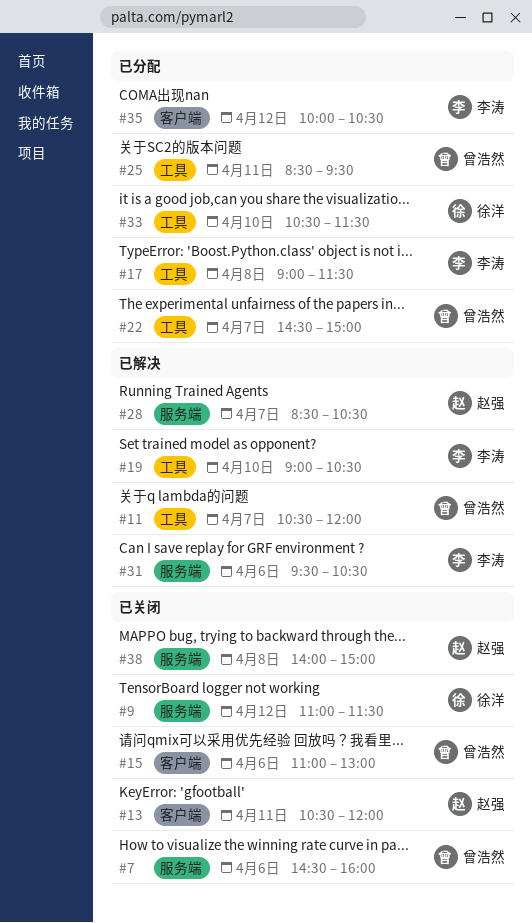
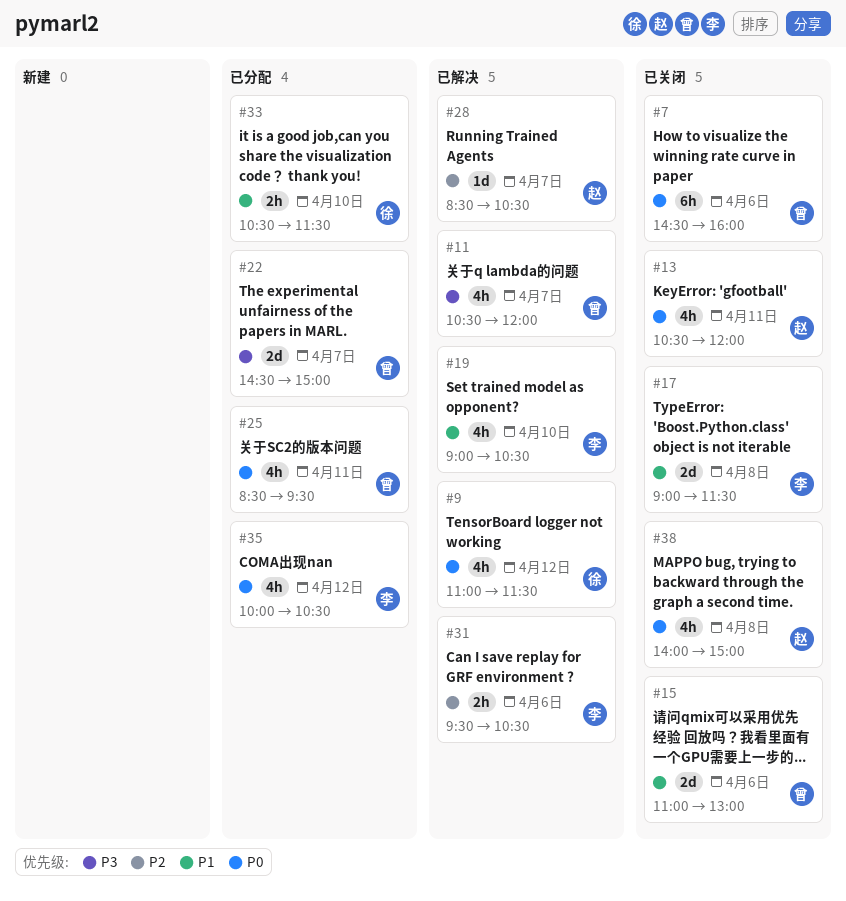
#9, status: 已关闭 -> 已解决
#17, status: 已分配 -> 已关闭

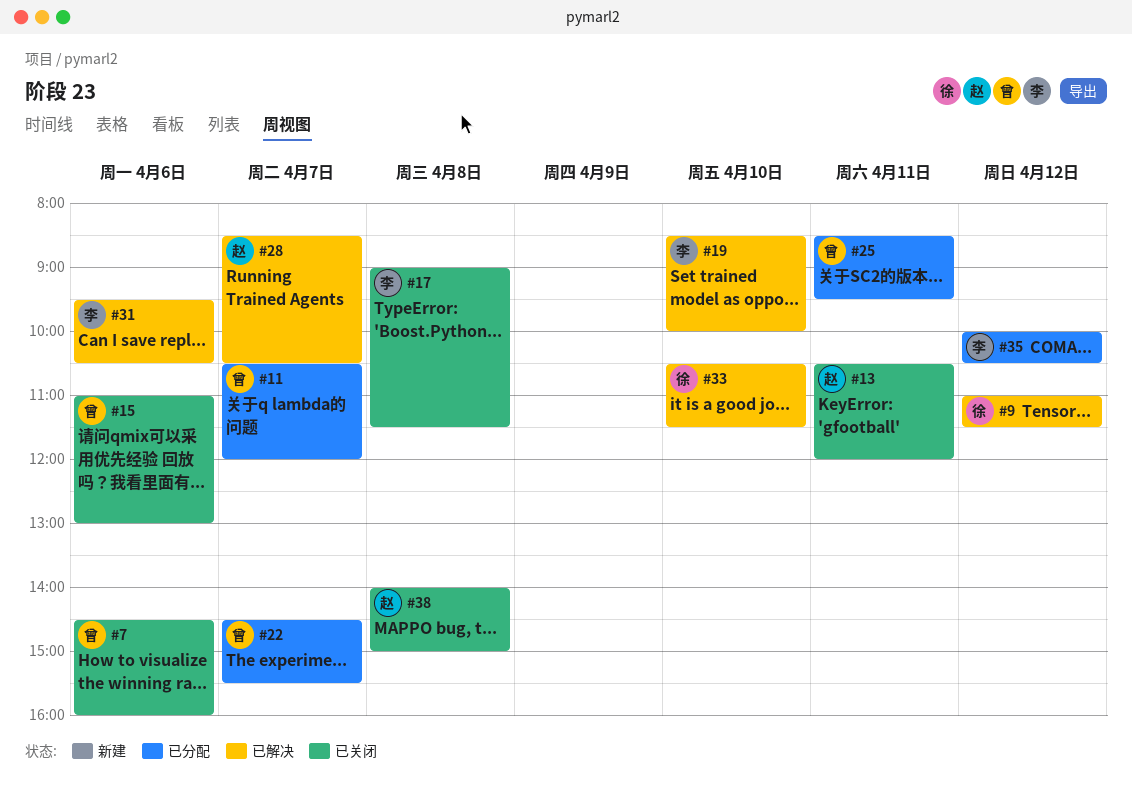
#11, status: 已解决 -> 已分配
#19, begins: 09:00 -> 08:30
#19, ends: 10:30 -> 10:00
#22, ends: 15:00 -> 15:30
#33, status: 已分配 -> 已解决

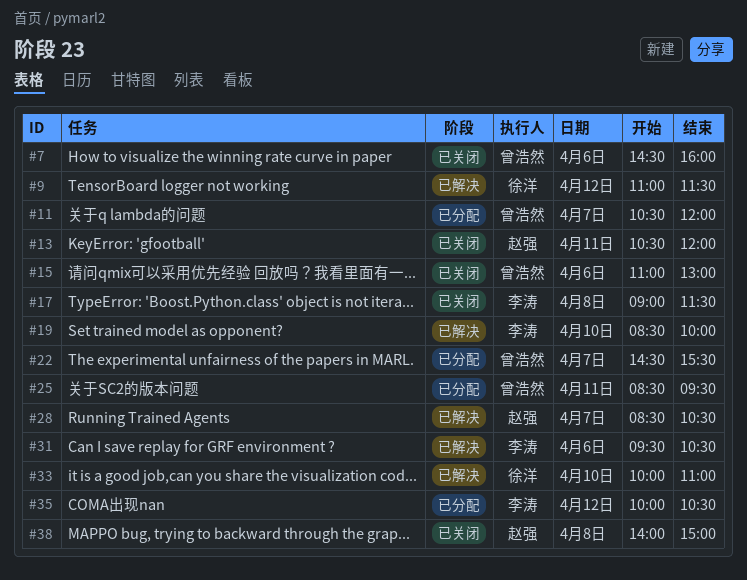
#33, begins: 10:30 -> 10:00
#33, ends: 11:30 -> 11:00

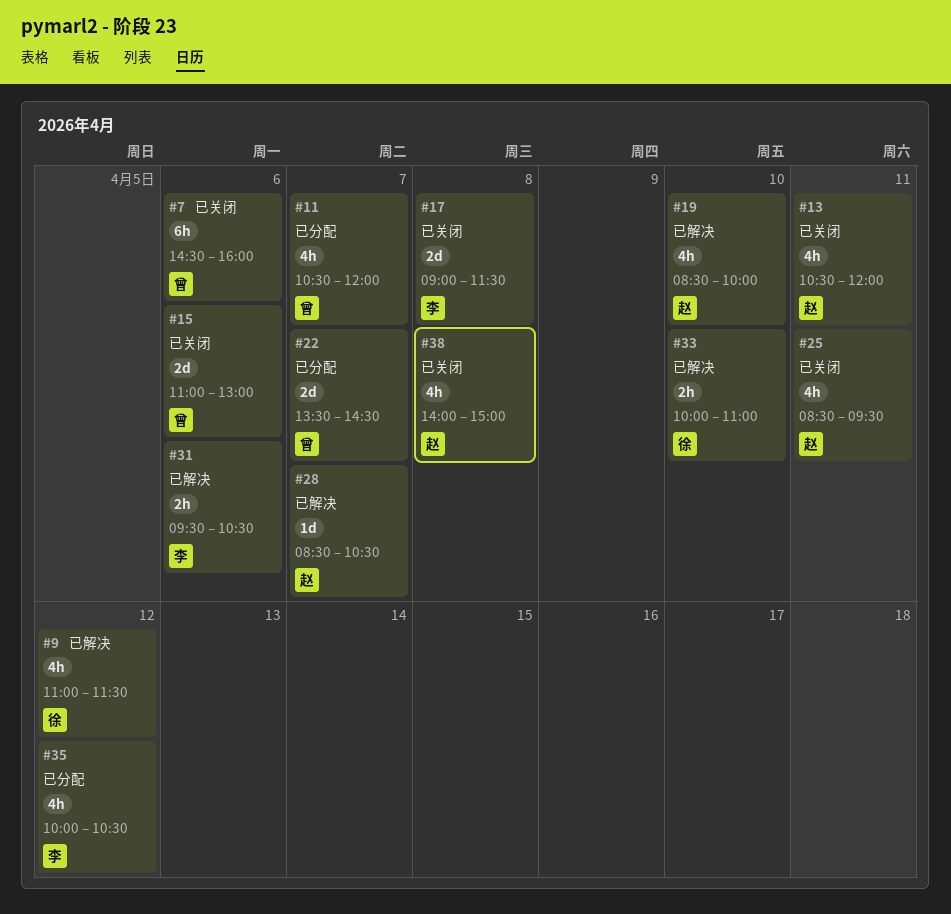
#19, owner: 李涛 -> 赵强
#22, begins: 14:30 -> 13:30
#22, ends: 15:30 -> 14:30
#25, status: 已分配 -> 已关闭
#25, owner: 曾浩然 -> 赵强

